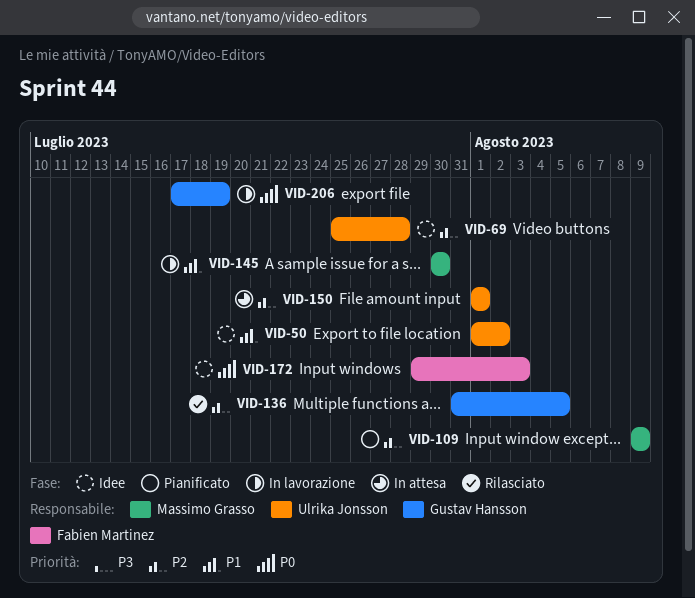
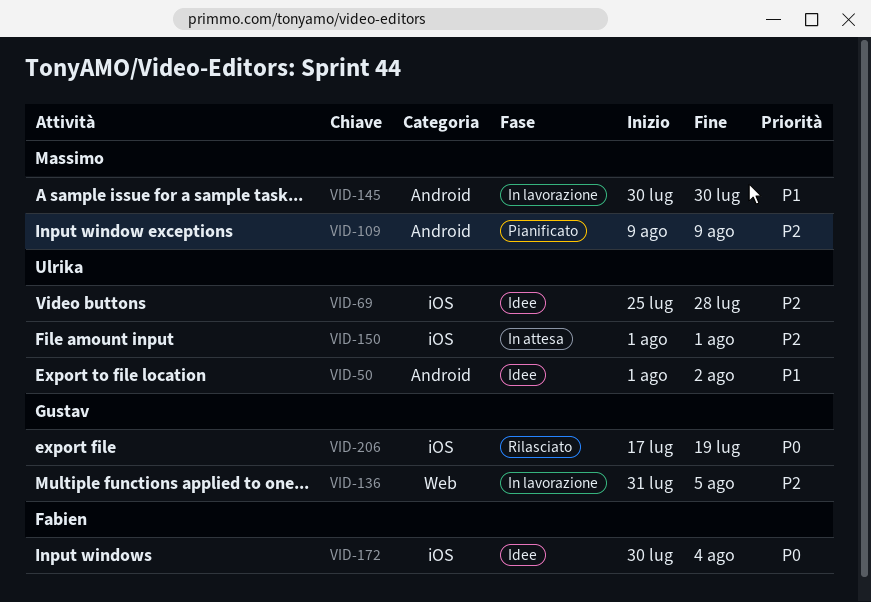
VID-136, status: Rilasciato -> In lavorazione
VID-172, start: Jul 29 -> Jul 30
VID-172, due: Aug 3 -> Aug 4
VID-206, status: In lavorazione -> Rilasciato

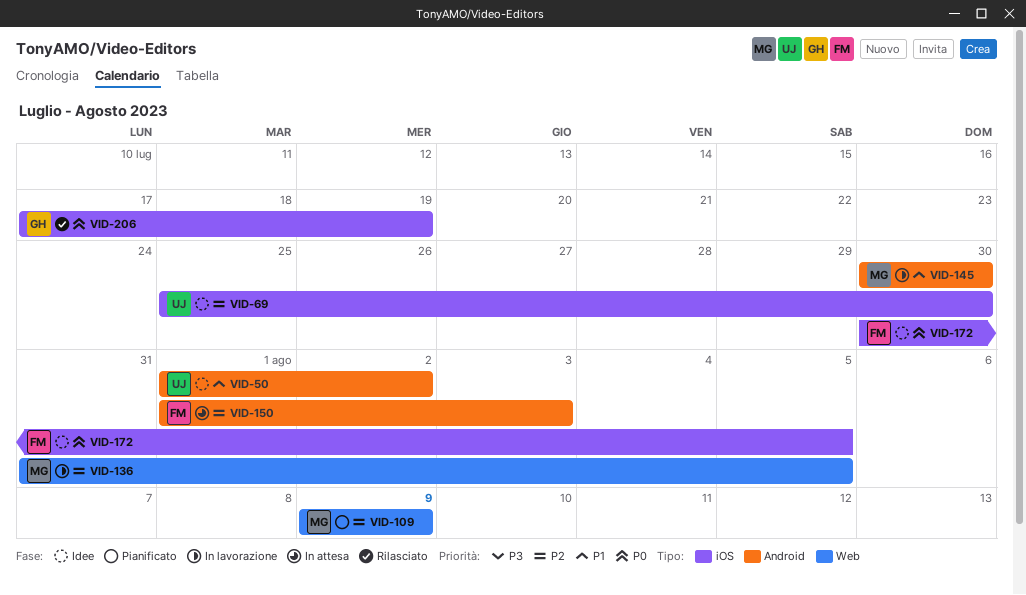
VID-69, due: Jul 28 -> Jul 30
VID-109, label: Android -> Web
VID-136, owner: Gustav -> Massimo
VID-150, owner: Ulrika -> Fabien
VID-150, label: iOS -> Android
VID-150, due: Aug 1 -> Aug 3
VID-172, due: Aug 4 -> Aug 5

